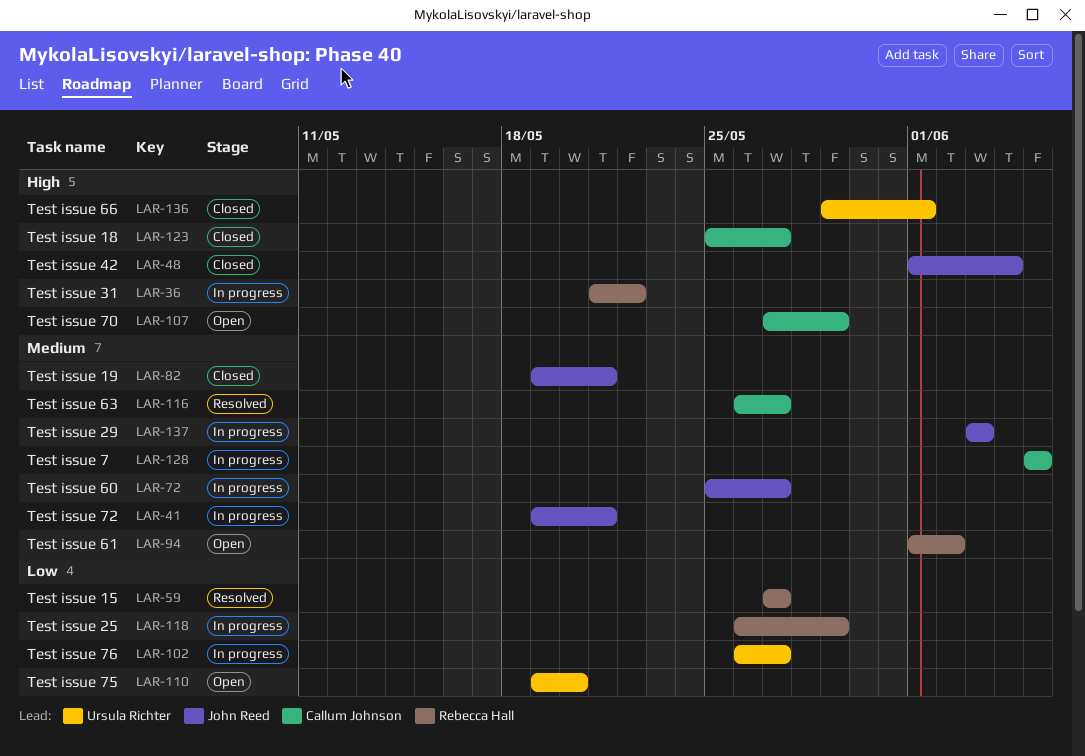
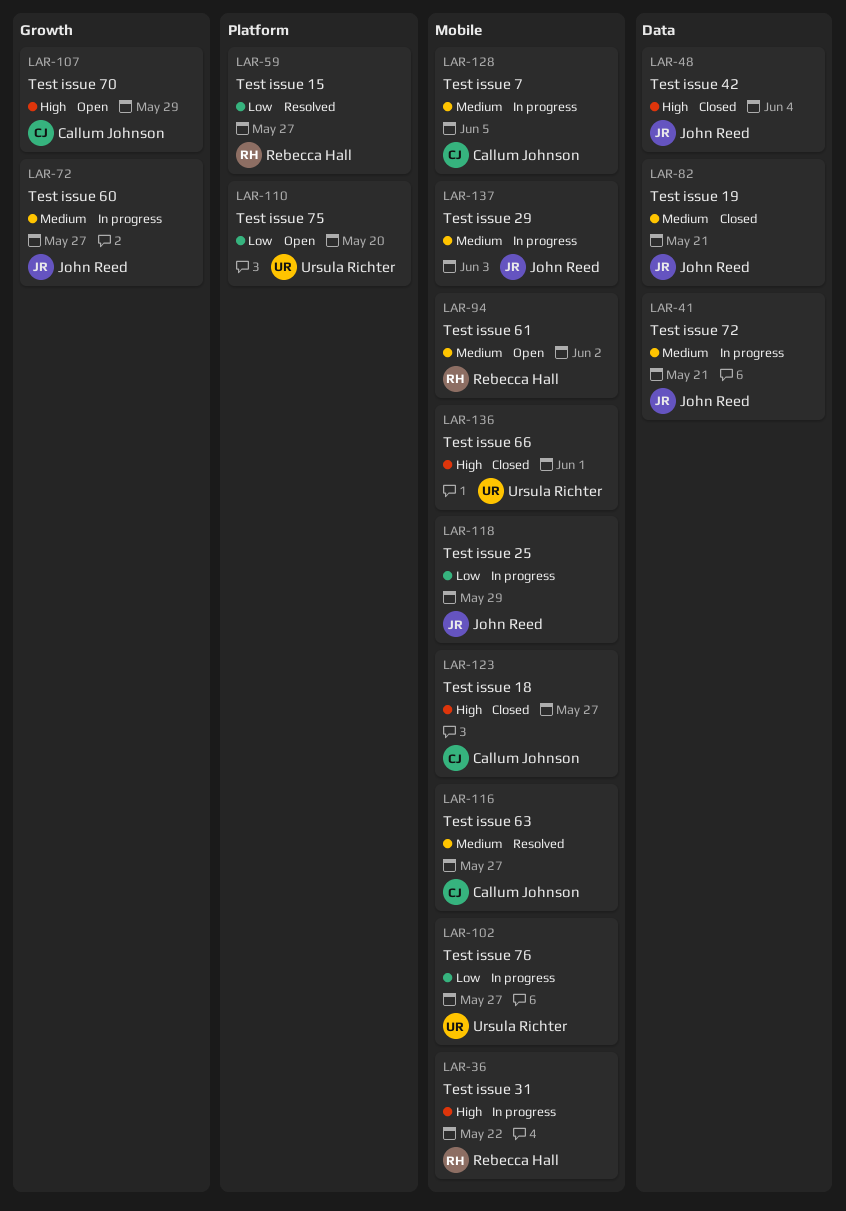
LAR-118, owner: Rebecca Hall -> John Reed

